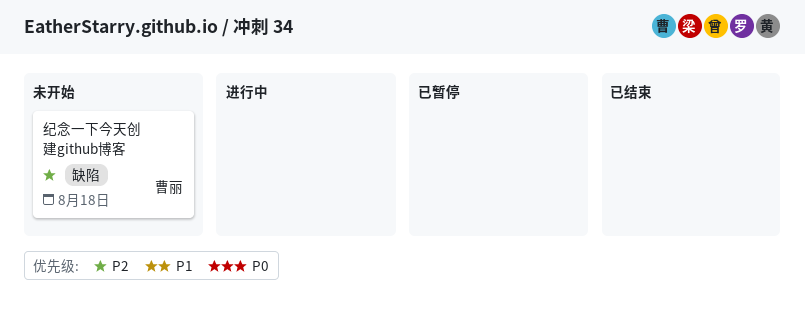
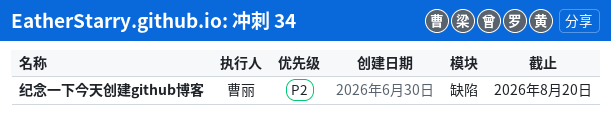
纪念一下今天创建github博客, due: Aug 18 -> Aug 20

